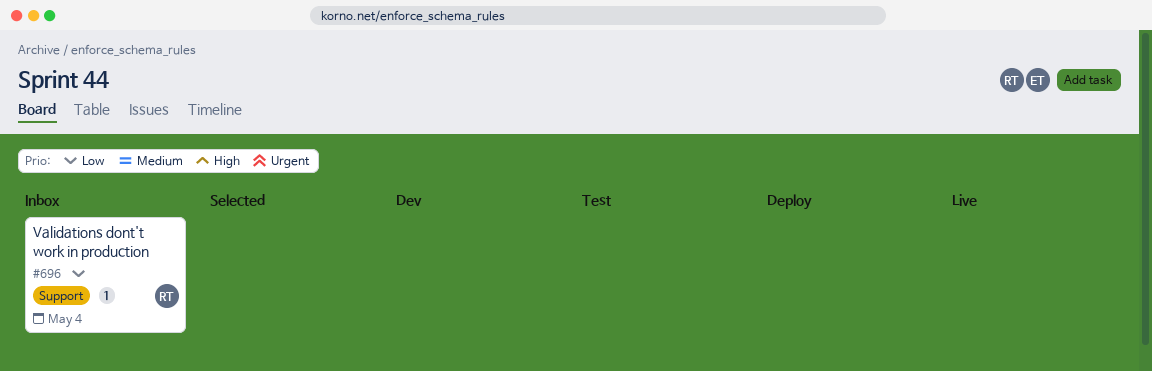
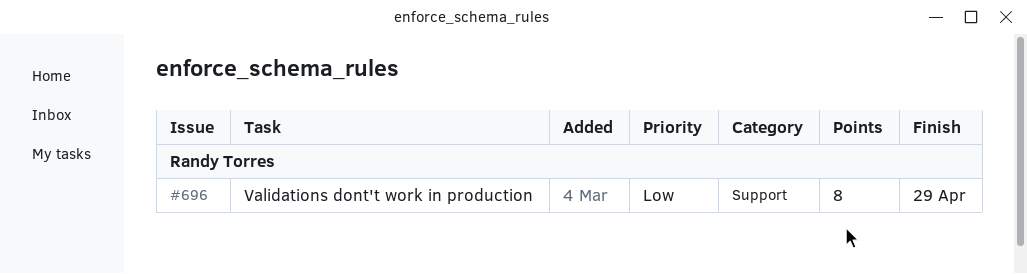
#696, estimate: 1 -> 8
#696, due: May 4 -> Apr 29

